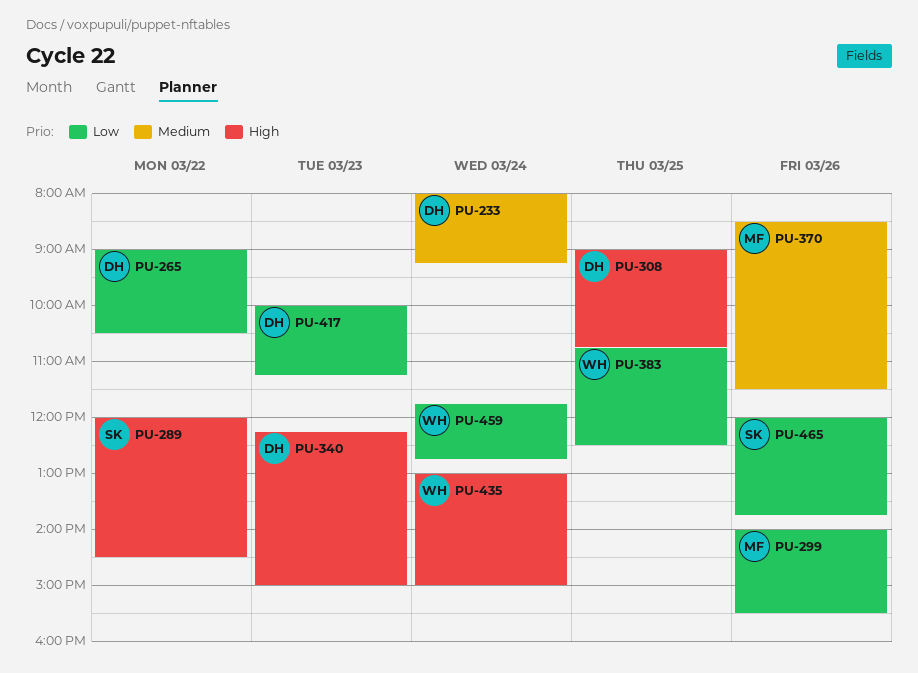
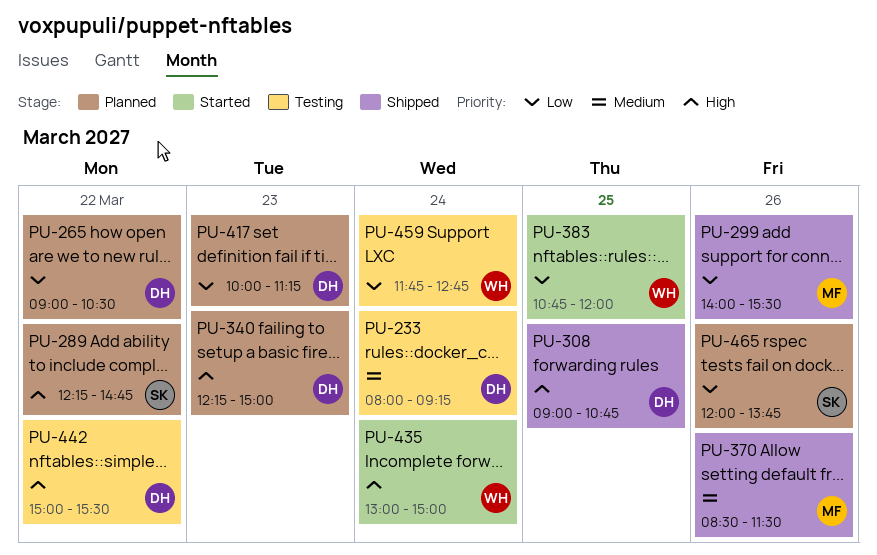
PU-289, begins: 12:00 -> 12:15
PU-289, ends: 14:30 -> 14:45
PU-383, ends: 12:30 -> 12:00
PU-442: none -> present

